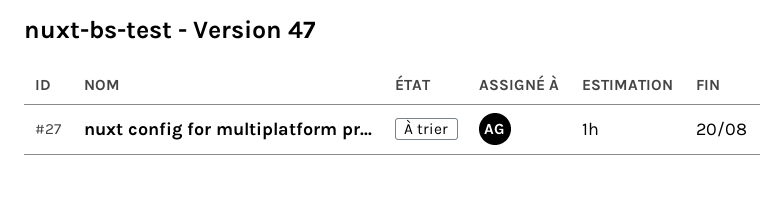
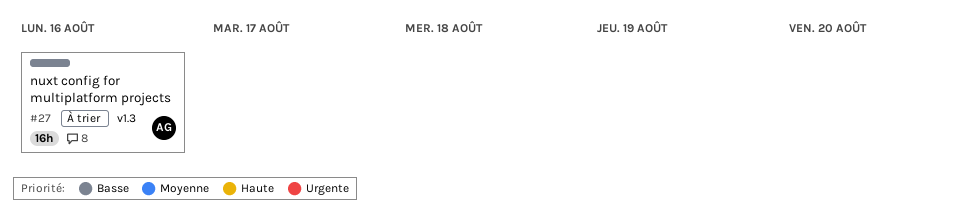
#27, estimate: 1h -> 16h
#27, due: Aug 20 -> Aug 16

